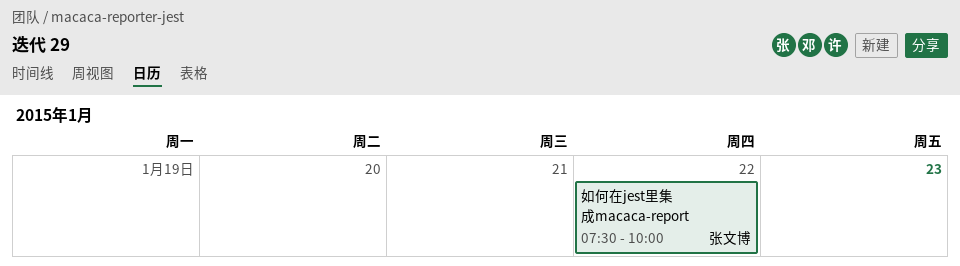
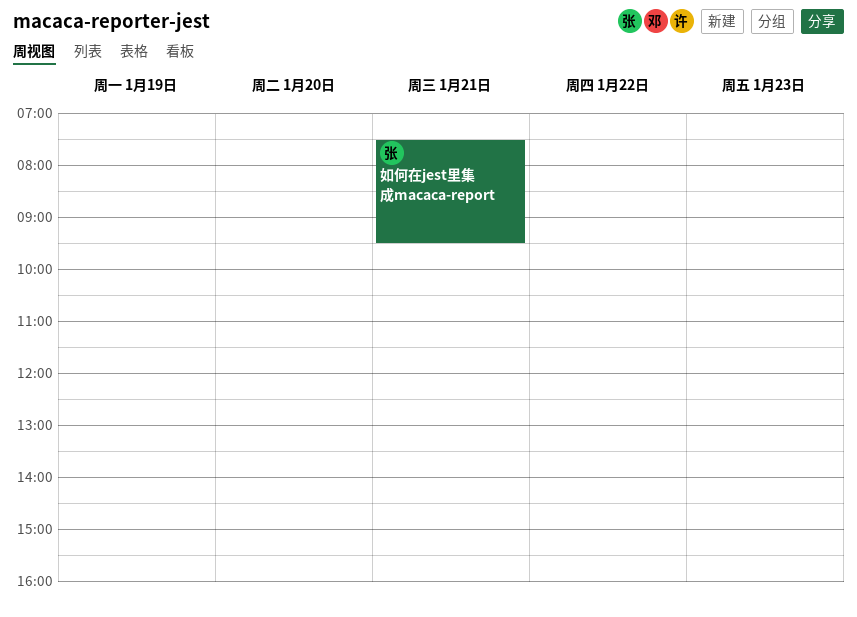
如何在jest里集成macaca-report, day: Jan 22 -> Jan 21
如何在jest里集成macaca-report, ends: 10:00 -> 09:30

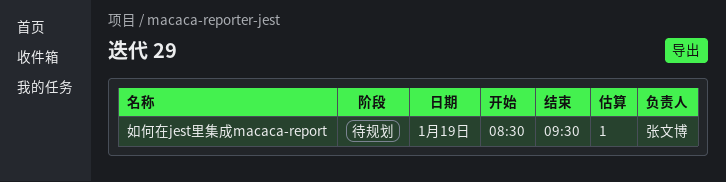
如何在jest里集成macaca-report, day: Jan 21 -> Jan 19
如何在jest里集成macaca-report, begins: 07:30 -> 08:30

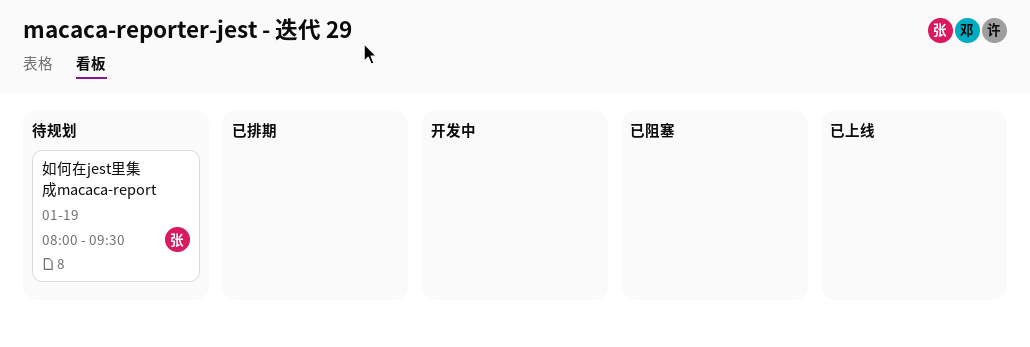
如何在jest里集成macaca-report, begins: 08:30 -> 08:00

